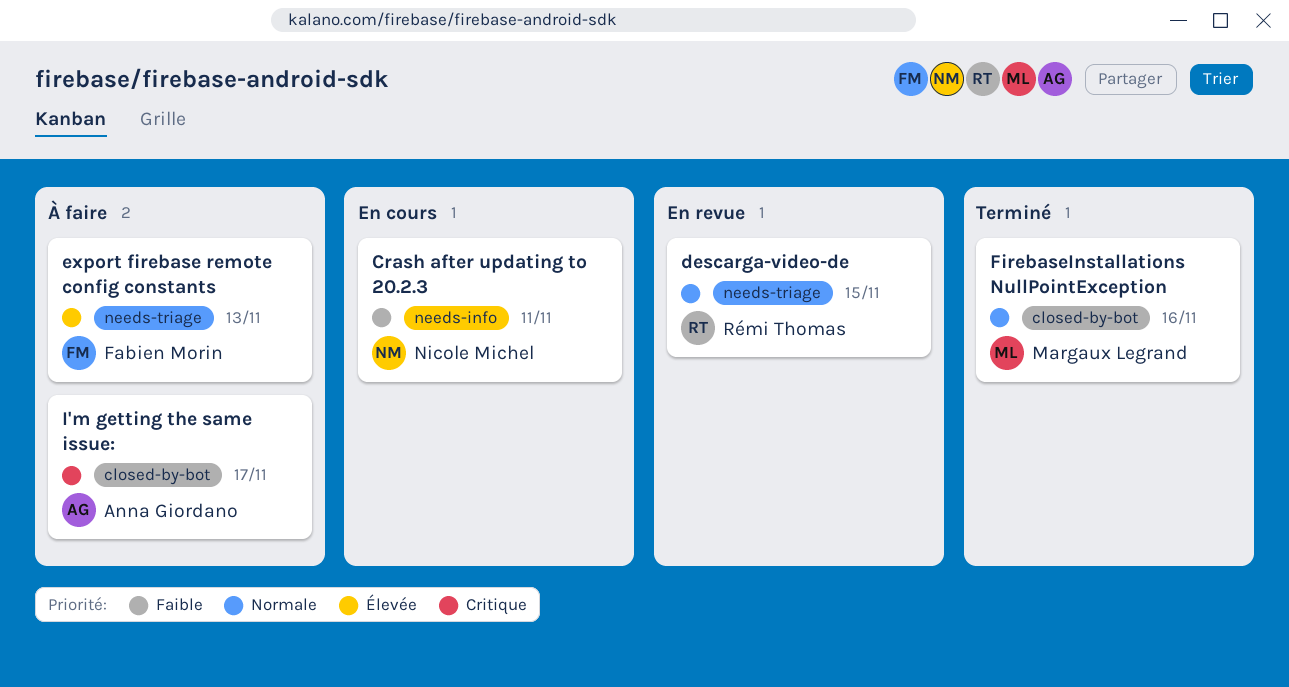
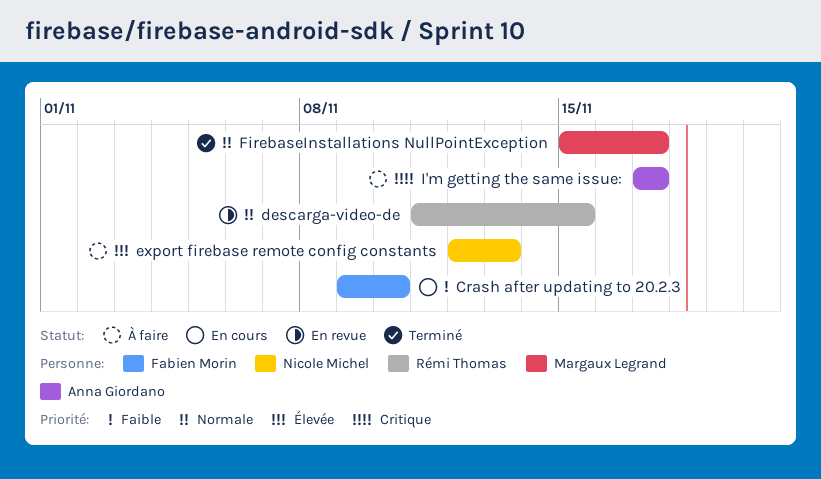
Crash after updating to 20.2.3, owner: Nicole Michel -> Fabien Morin
Crash after updating to 20.2.3, due: Nov 11 -> Nov 10
export firebase remote config constants, owner: Fabien Morin -> Nicole Michel
FirebaseInstallations NullPointException, due: Nov 16 -> Nov 17

